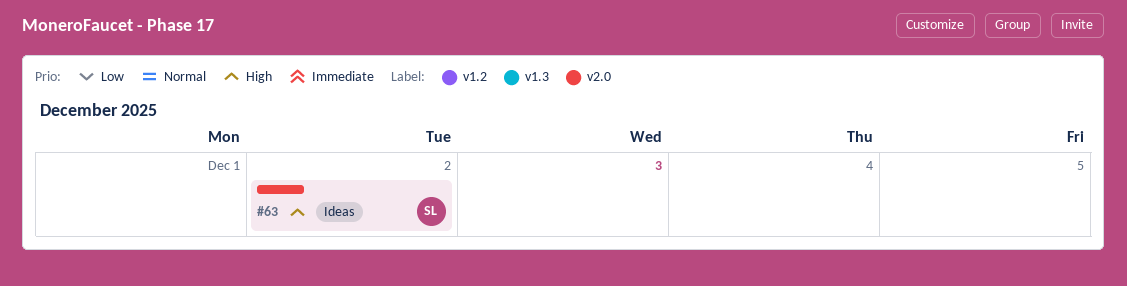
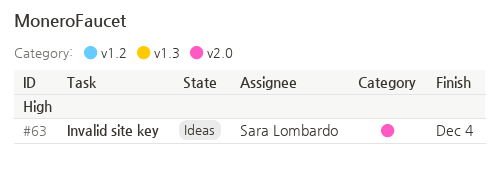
#63, due: Dec 2 -> Dec 4

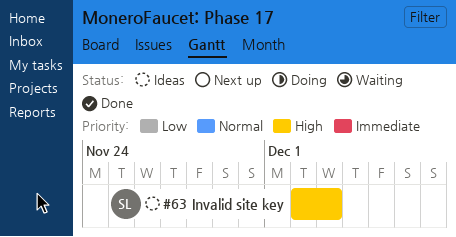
#63, due: Dec 4 -> Dec 3

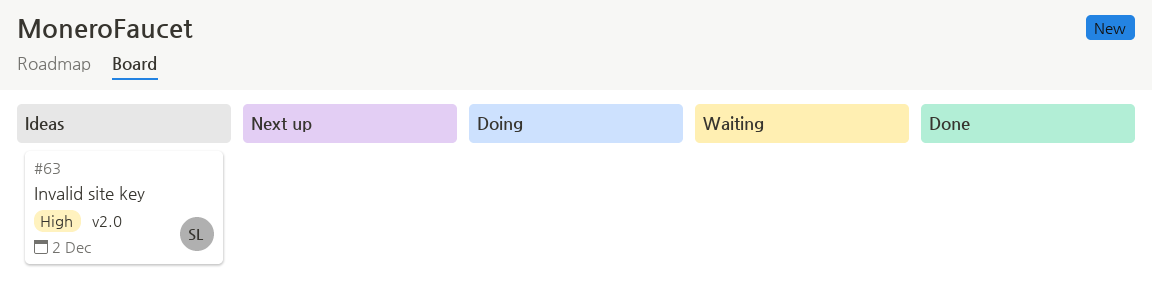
#63, due: Dec 3 -> Dec 2

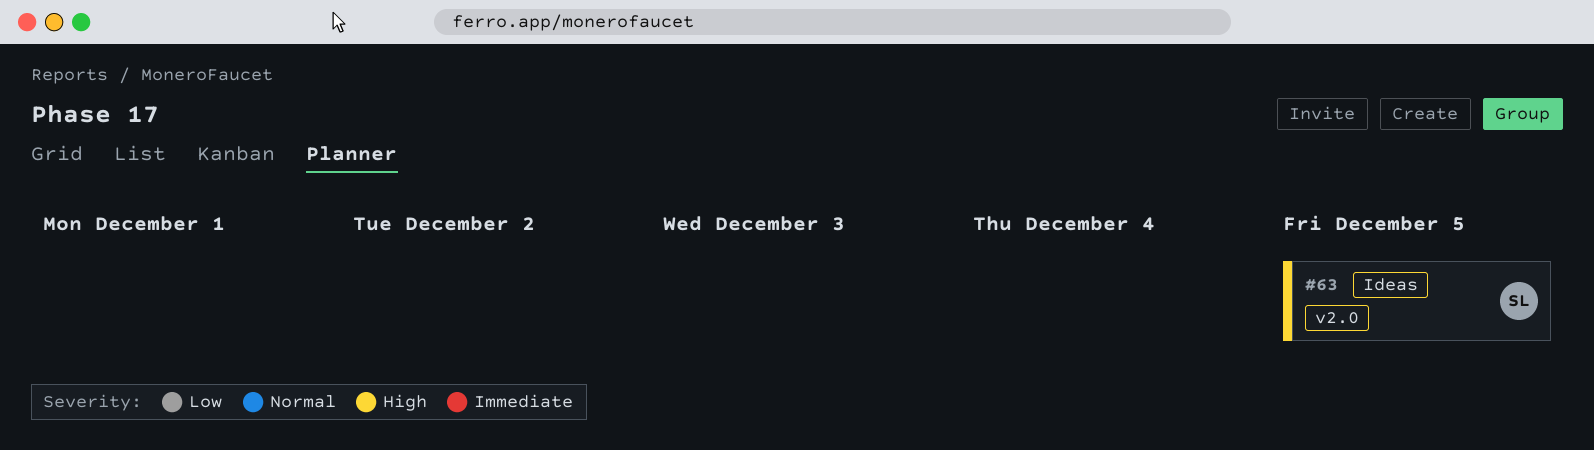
#63, due: Dec 2 -> Dec 5

